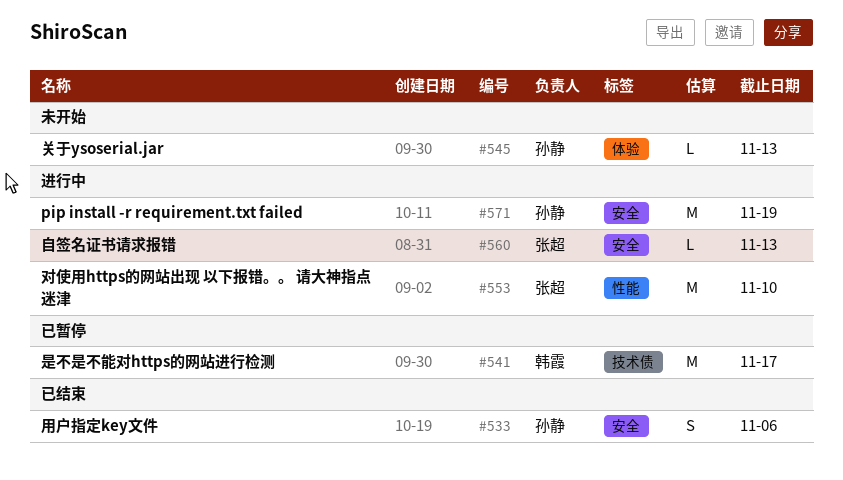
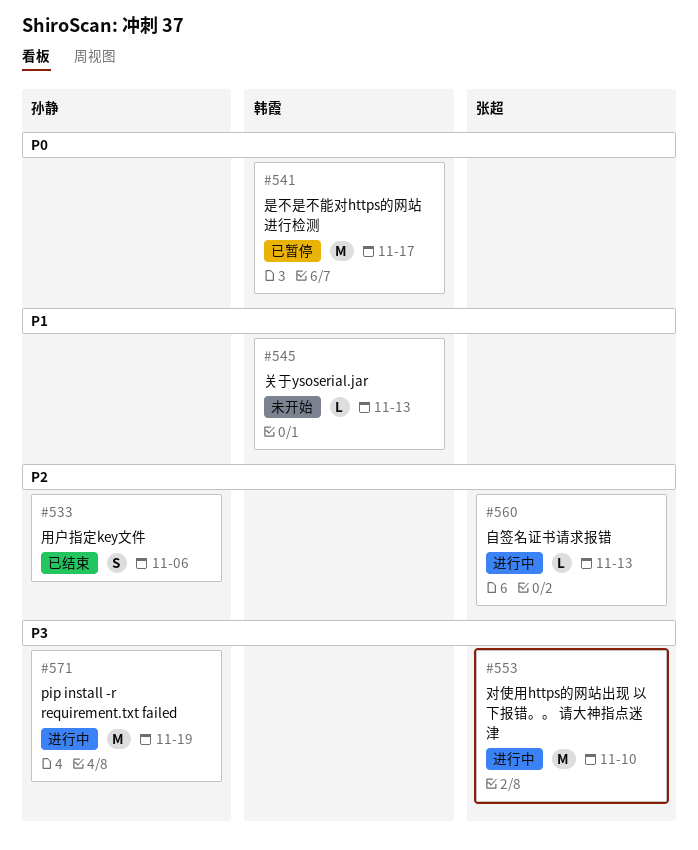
#545, owner: 孙静 -> 韩霞

